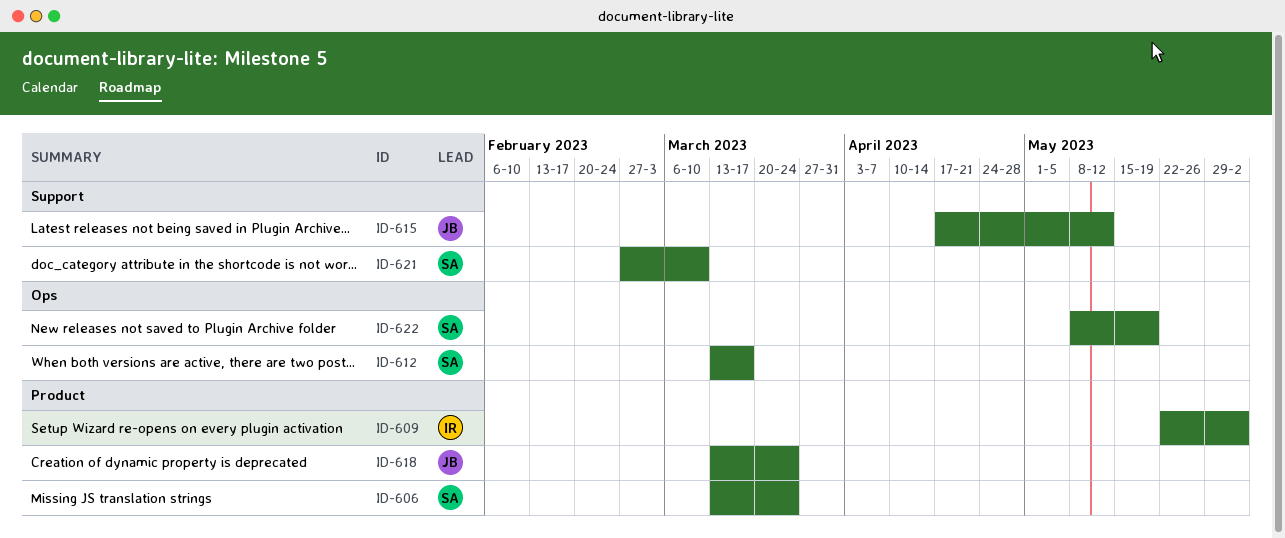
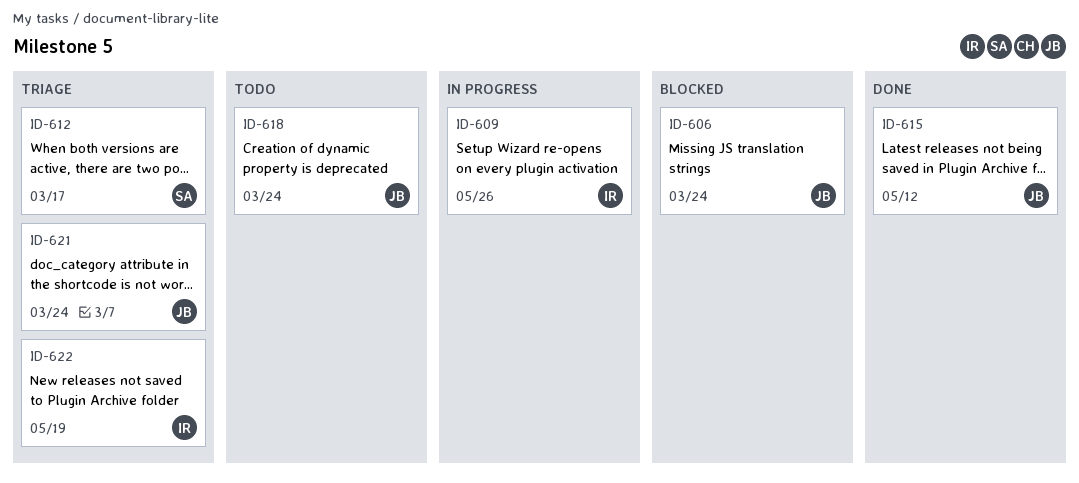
ID-606, owner: SA -> JB
ID-609, due: Jun 2 -> May 26
ID-621, owner: SA -> JB
ID-621, due: Mar 10 -> Mar 24
ID-622, owner: SA -> IR

